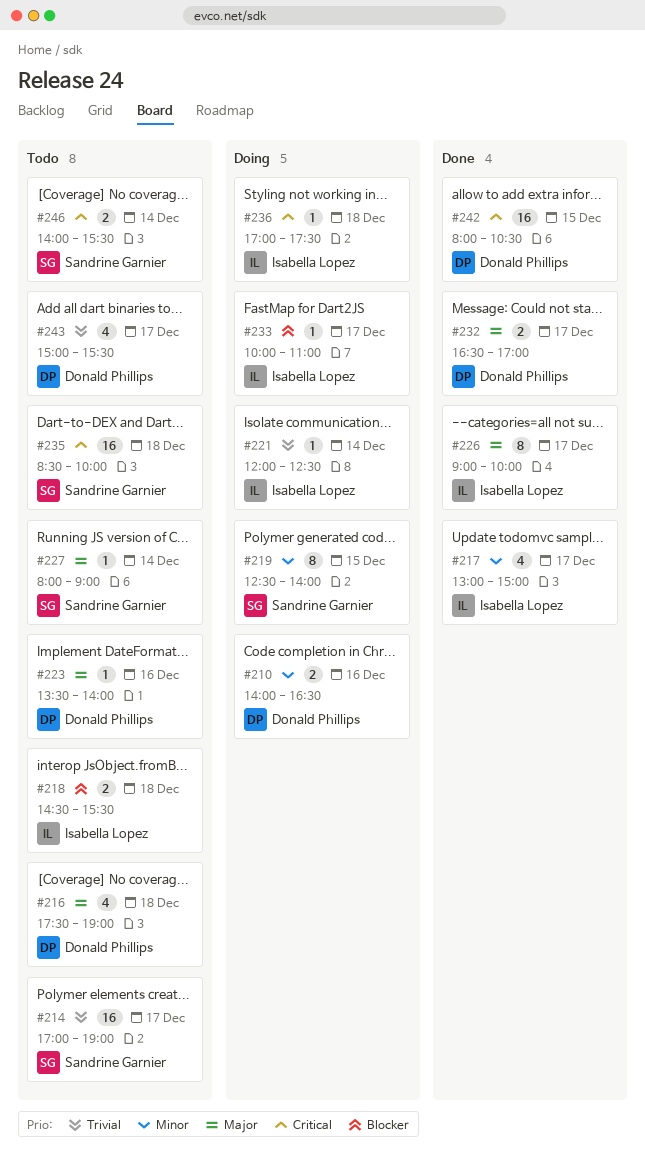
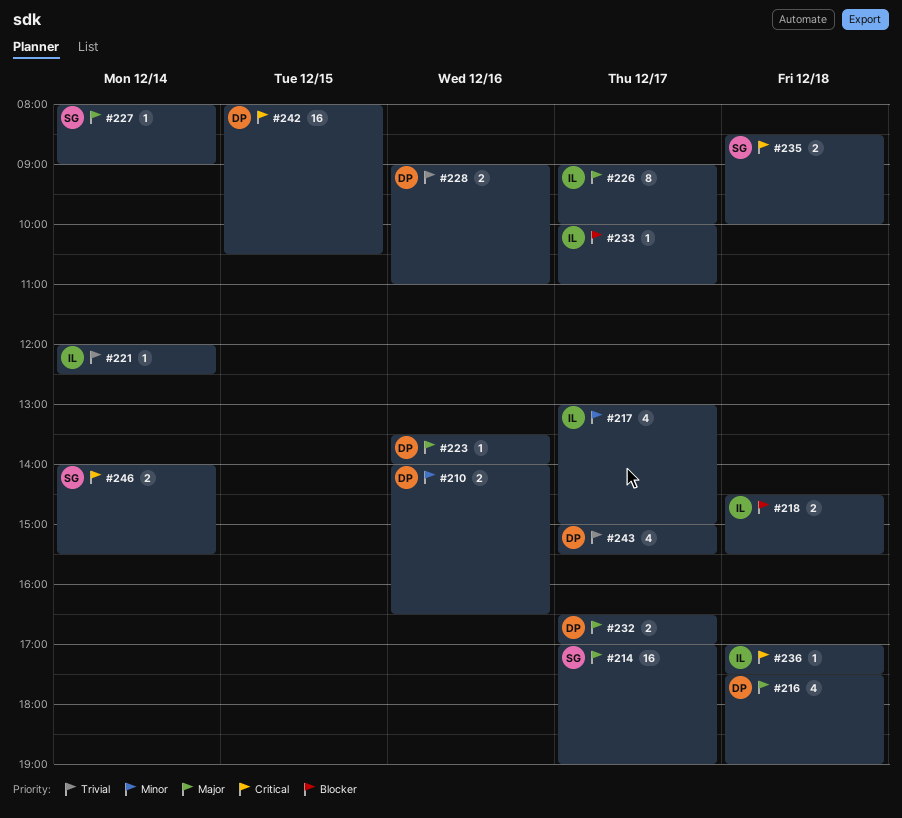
#214, priority: Trivial -> Major
#219: present -> none
#228: none -> present
#235, estimate: 16 -> 2

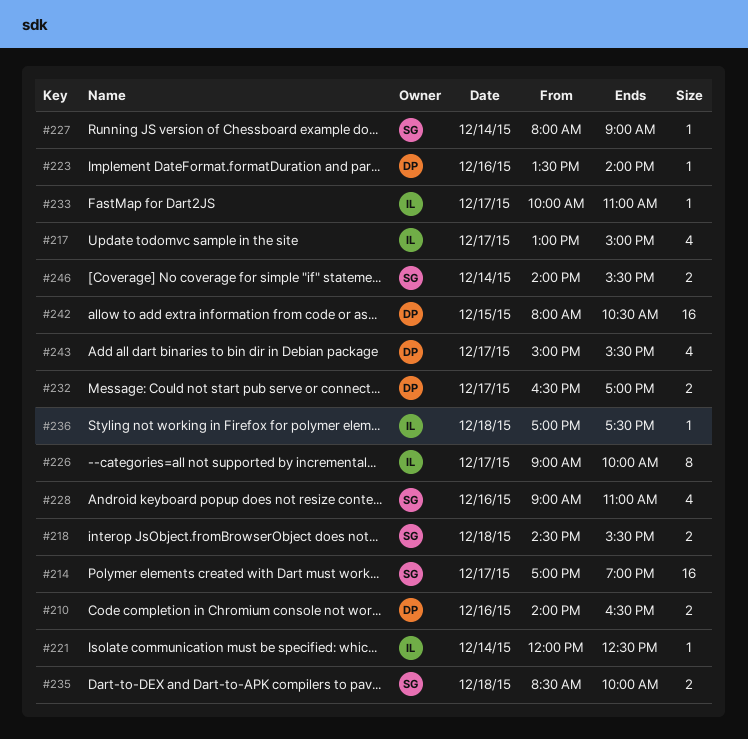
#216: present -> none
#218, owner: IL -> SG
#228, owner: DP -> SG
#228, estimate: 2 -> 4

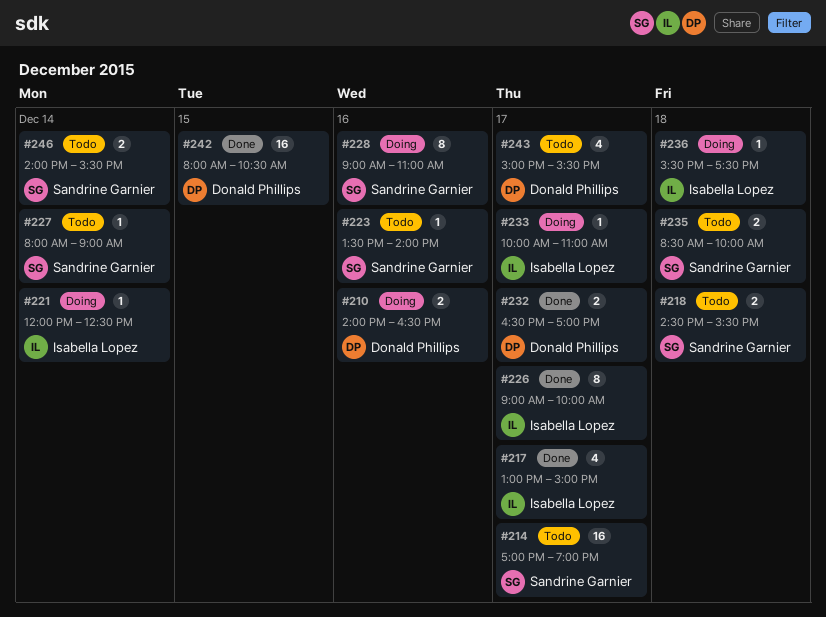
#223, owner: Donald Phillips -> Sandrine Garnier
#228, estimate: 4 -> 8
#236, begins: 17:00 -> 15:30

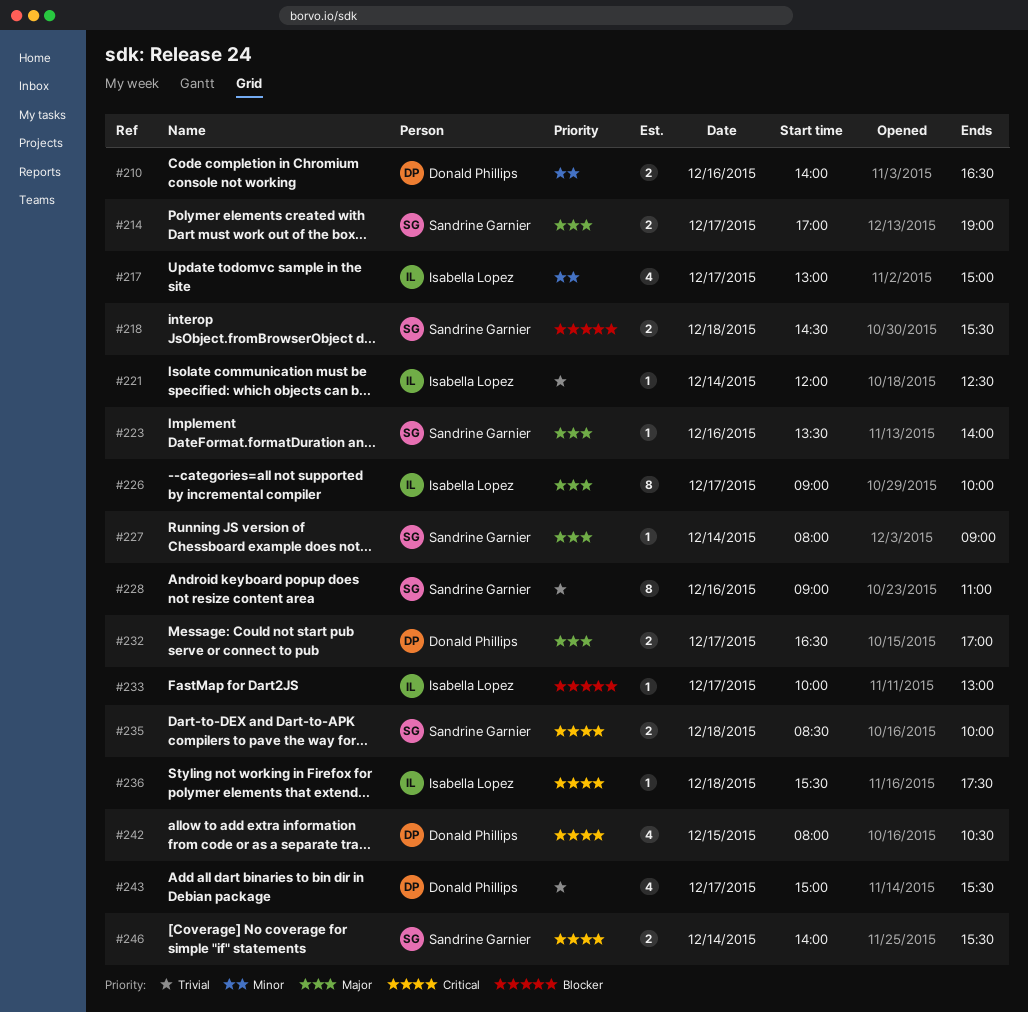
#214, estimate: 16 -> 2
#233, ends: 11:00 -> 13:00
#242, estimate: 16 -> 4

